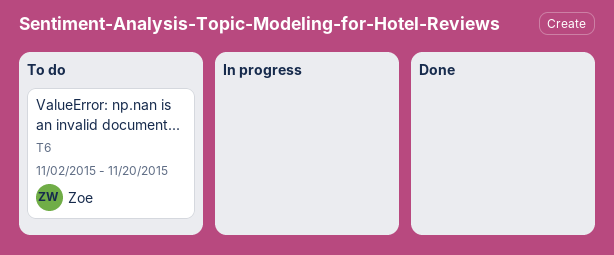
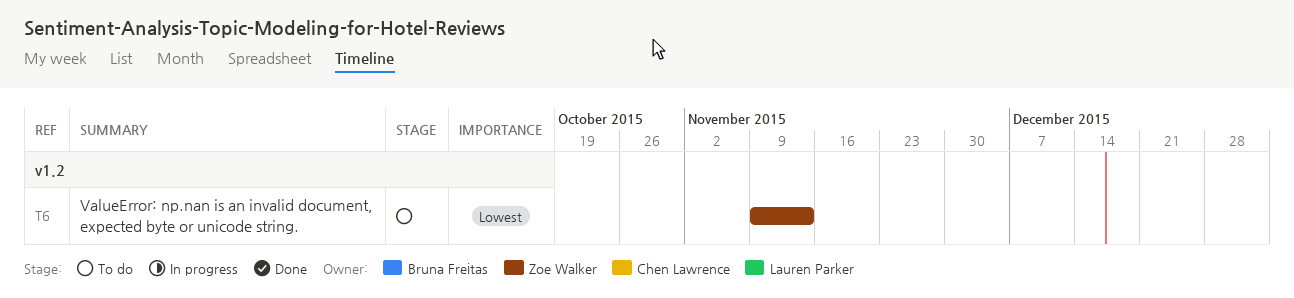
T6, start: Nov 2 -> Nov 9
T6, due: Nov 20 -> Nov 13

